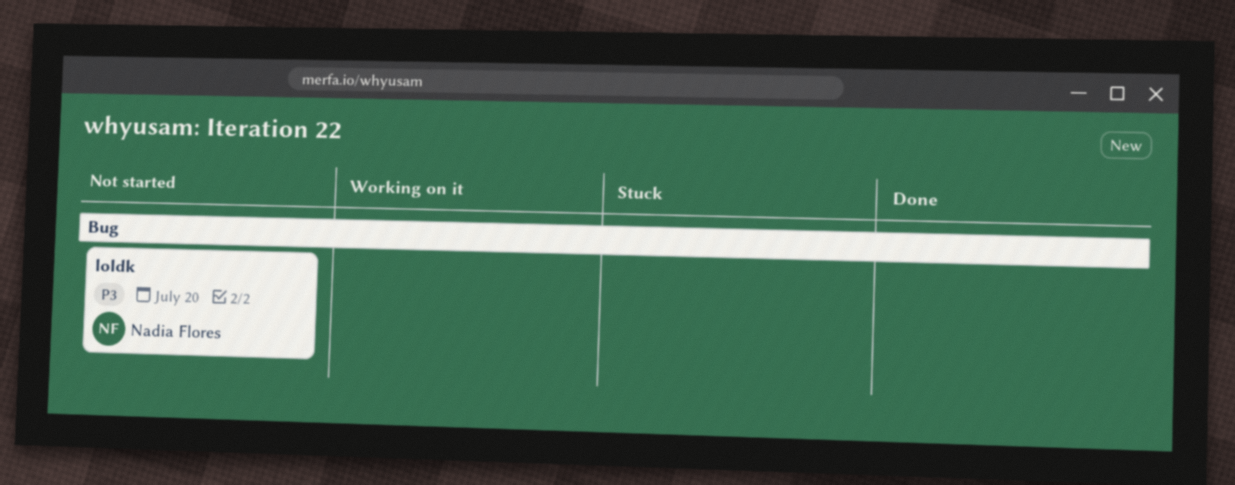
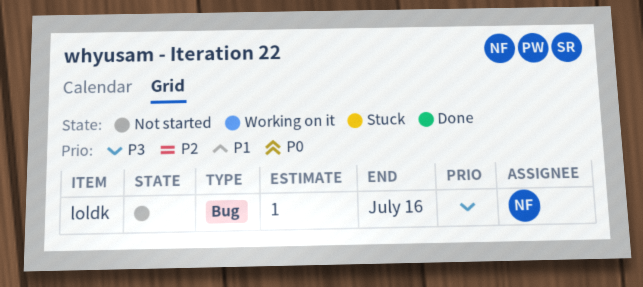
loldk, due: Jul 20 -> Jul 16

